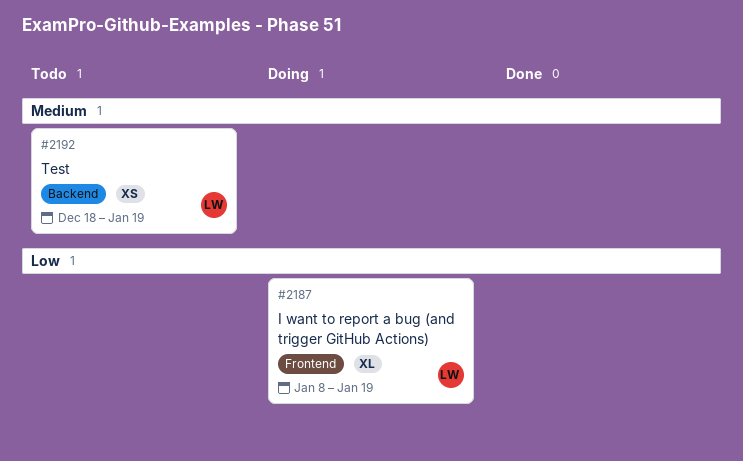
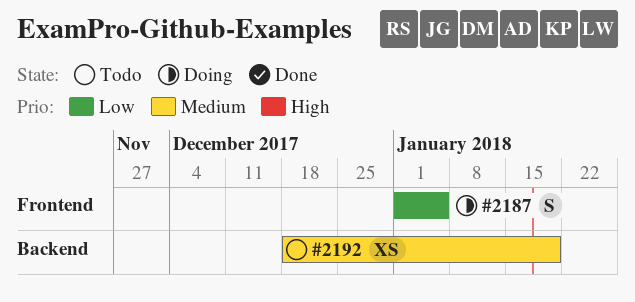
#2187, estimate: XL -> S
#2187, start: Jan 8 -> Jan 1
#2187, due: Jan 19 -> Jan 5

